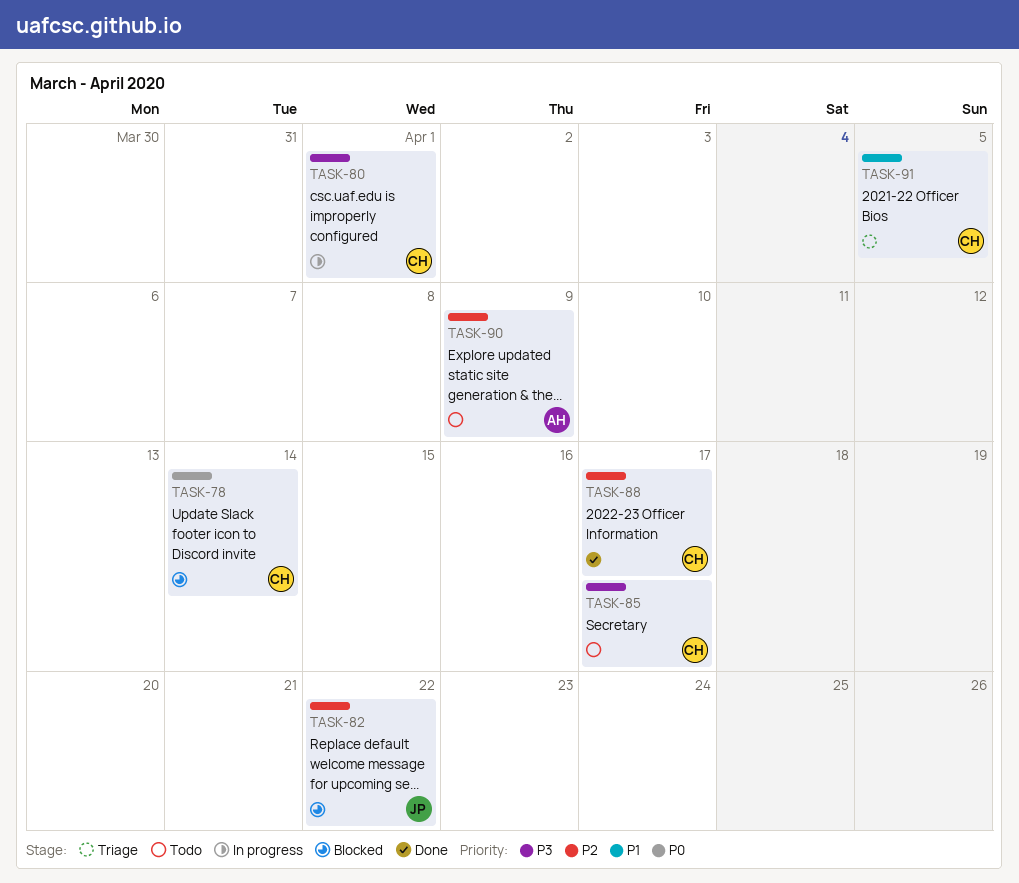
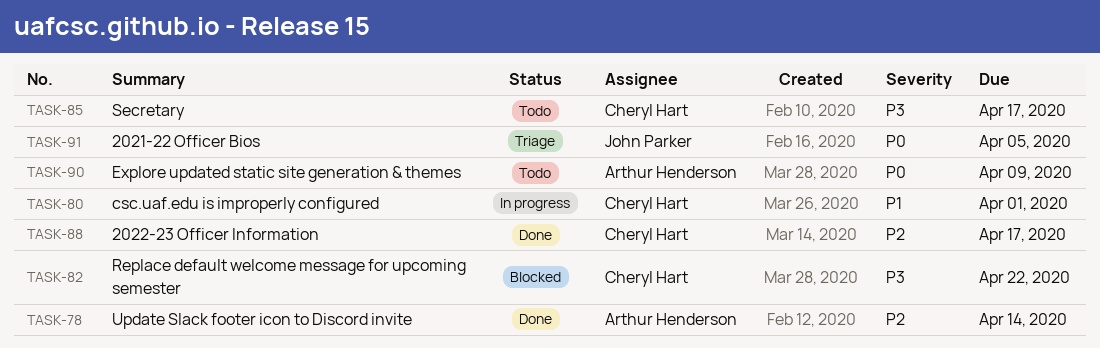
TASK-78, status: Blocked -> Done
TASK-78, owner: Cheryl Hart -> Arthur Henderson
TASK-78, priority: P0 -> P2
TASK-80, priority: P3 -> P1
TASK-82, owner: John Parker -> Cheryl Hart
TASK-82, priority: P2 -> P3
TASK-90, priority: P2 -> P0
TASK-91, owner: Cheryl Hart -> John Parker
TASK-91, priority: P1 -> P0

